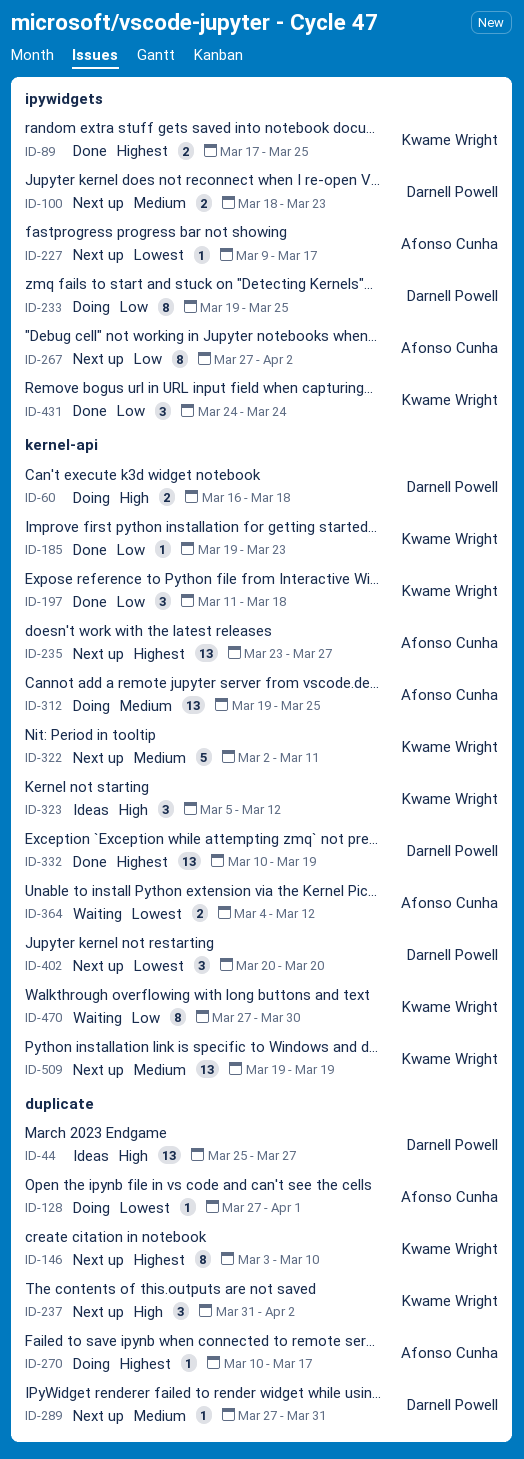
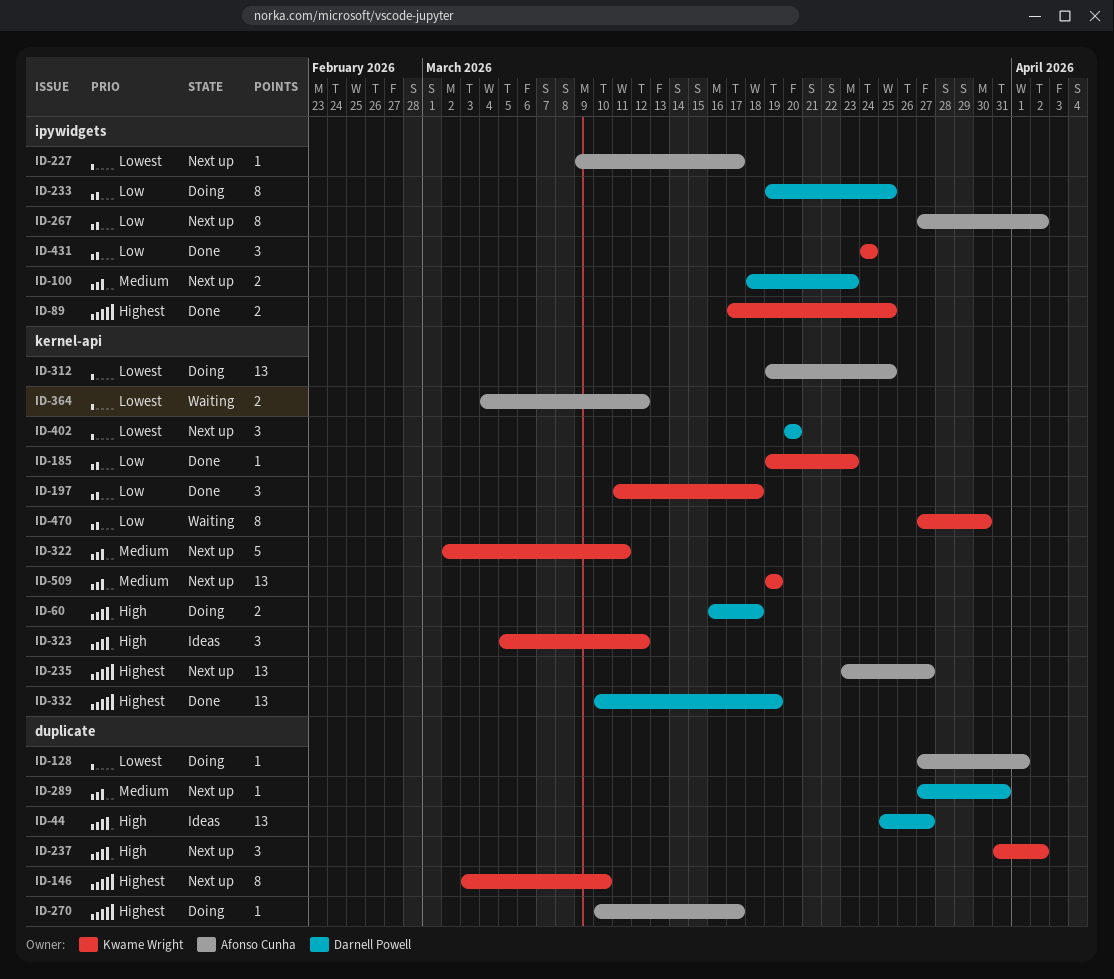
ID-312, priority: Medium -> Lowest

